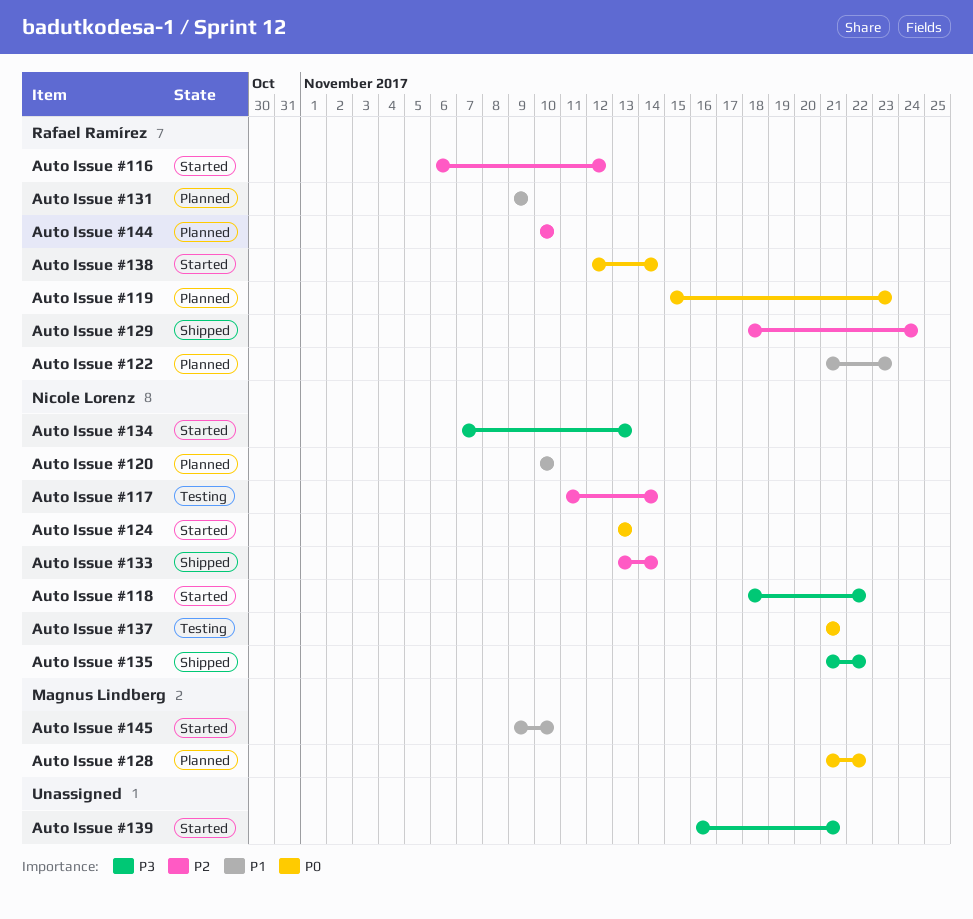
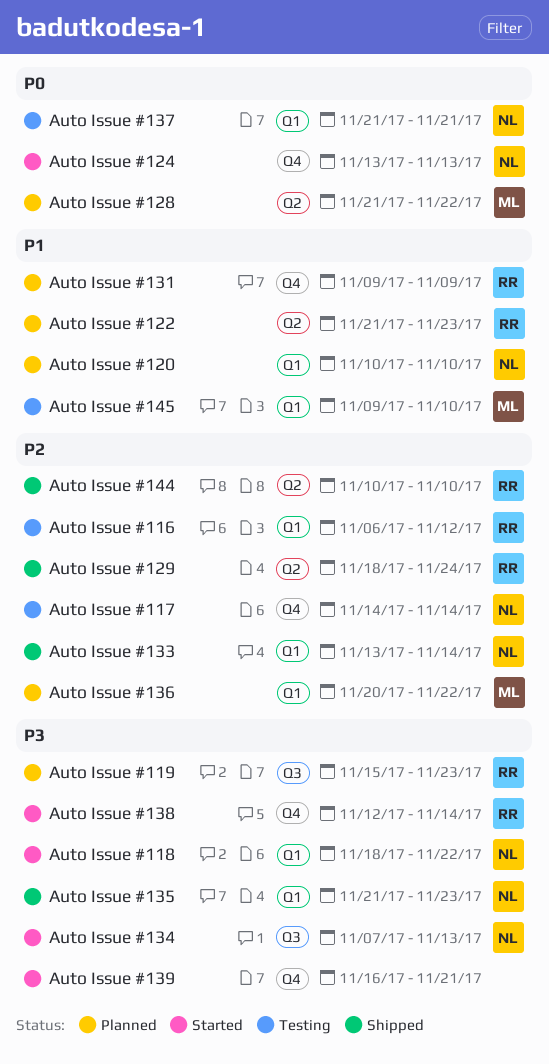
Auto Issue #116, status: Started -> Testing
Auto Issue #117, start: Nov 11 -> Nov 14
Auto Issue #119, priority: P0 -> P3
Auto Issue #135, due: Nov 22 -> Nov 23
Auto Issue #136: none -> present
Auto Issue #138, priority: P0 -> P3
Auto Issue #144, status: Planned -> Shipped
Auto Issue #145, status: Started -> Testing

